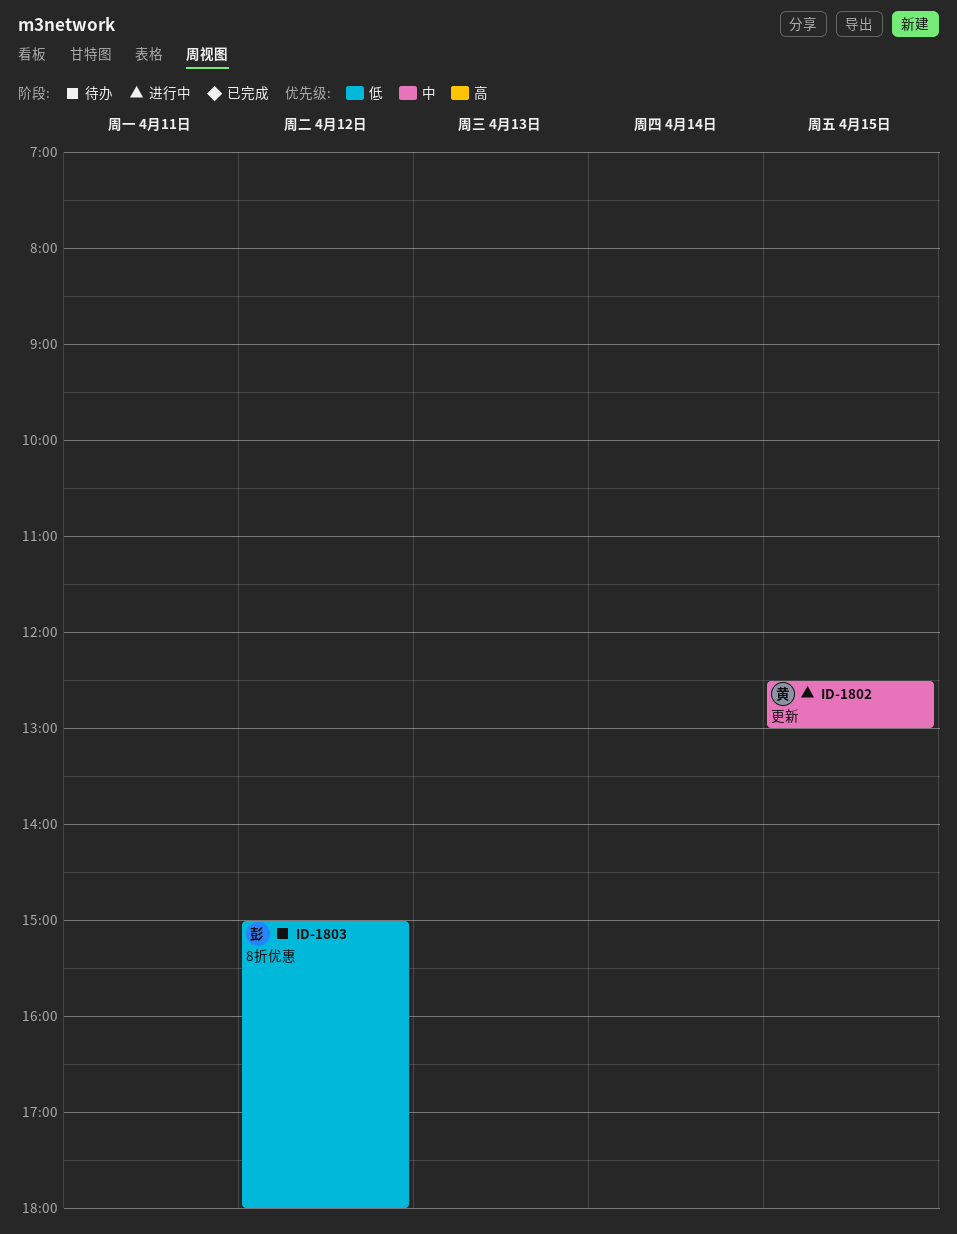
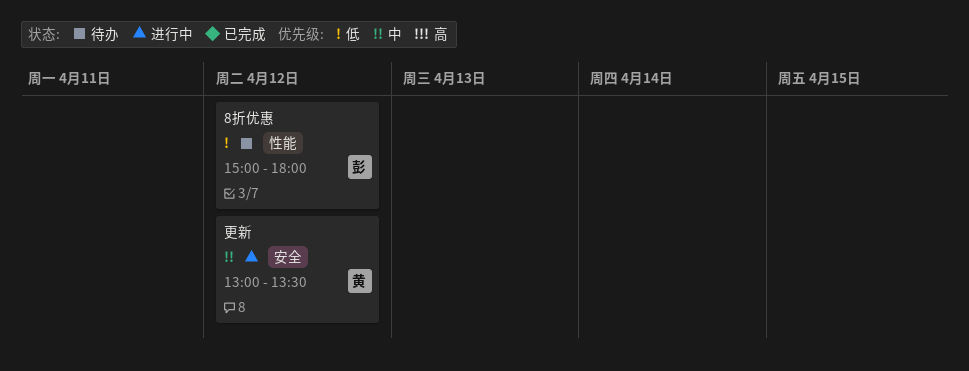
更新, day: Apr 15 -> Apr 12
更新, begins: 12:30 -> 13:00
更新, ends: 13:00 -> 13:30

